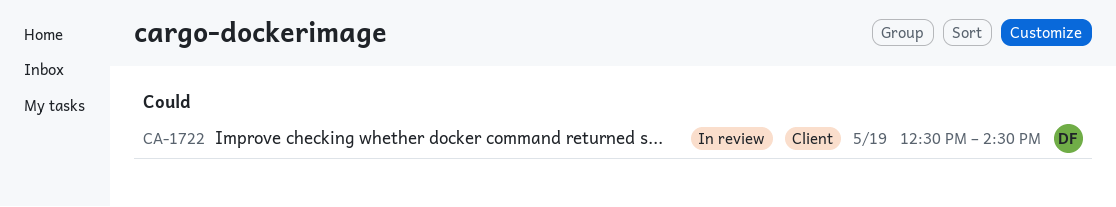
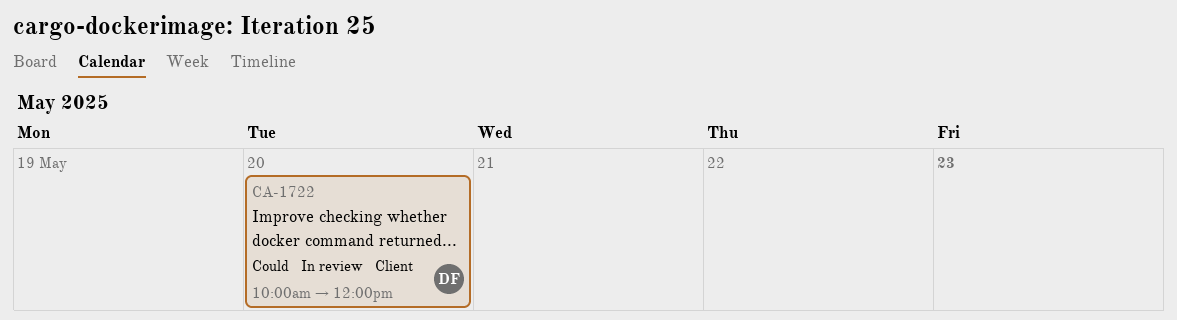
CA-1722, day: May 19 -> May 20
CA-1722, begins: 12:30 -> 10:00
CA-1722, ends: 14:30 -> 12:00

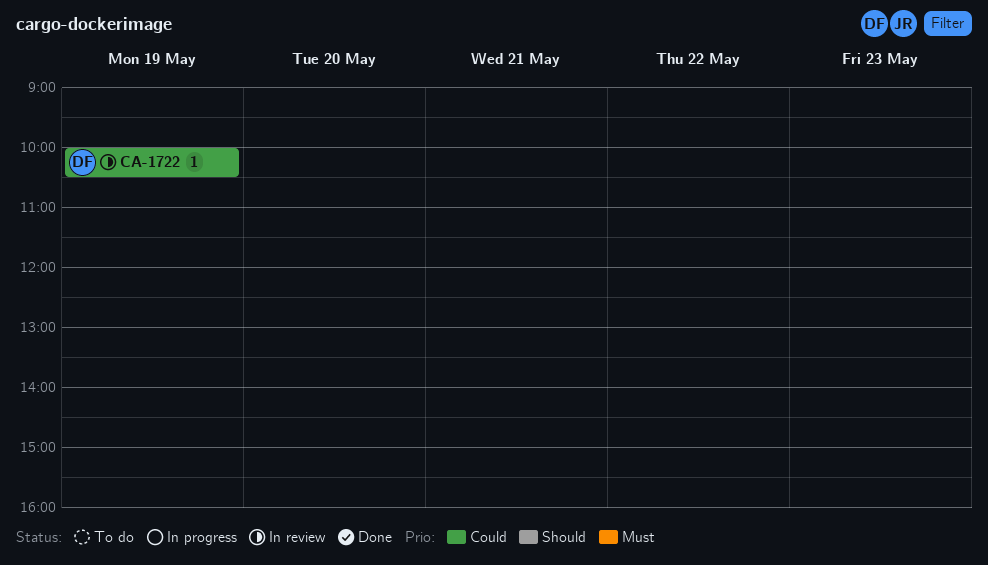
CA-1722, day: May 20 -> May 19
CA-1722, ends: 12:00 -> 10:30

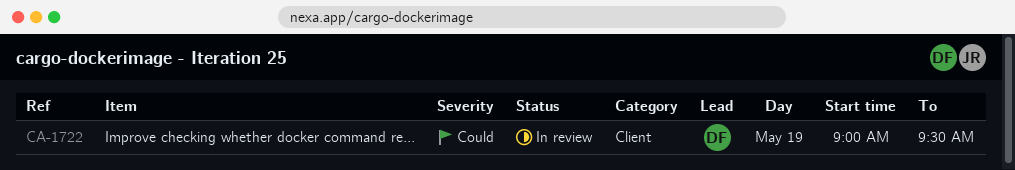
CA-1722, begins: 10:00 -> 09:00
CA-1722, ends: 10:30 -> 09:30

